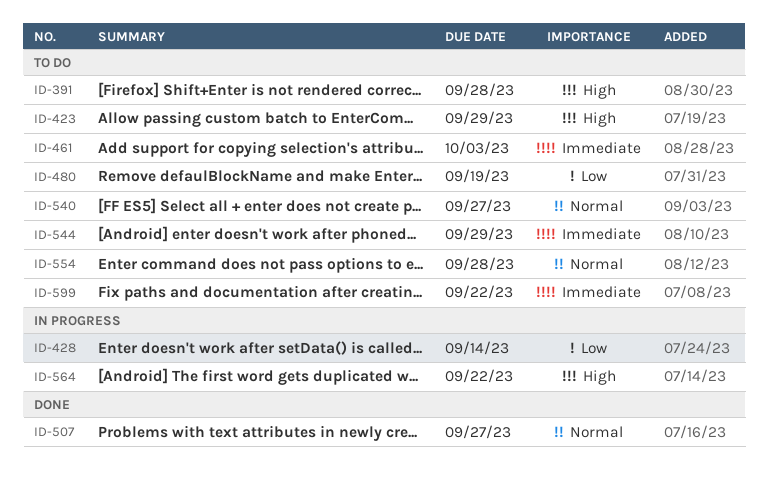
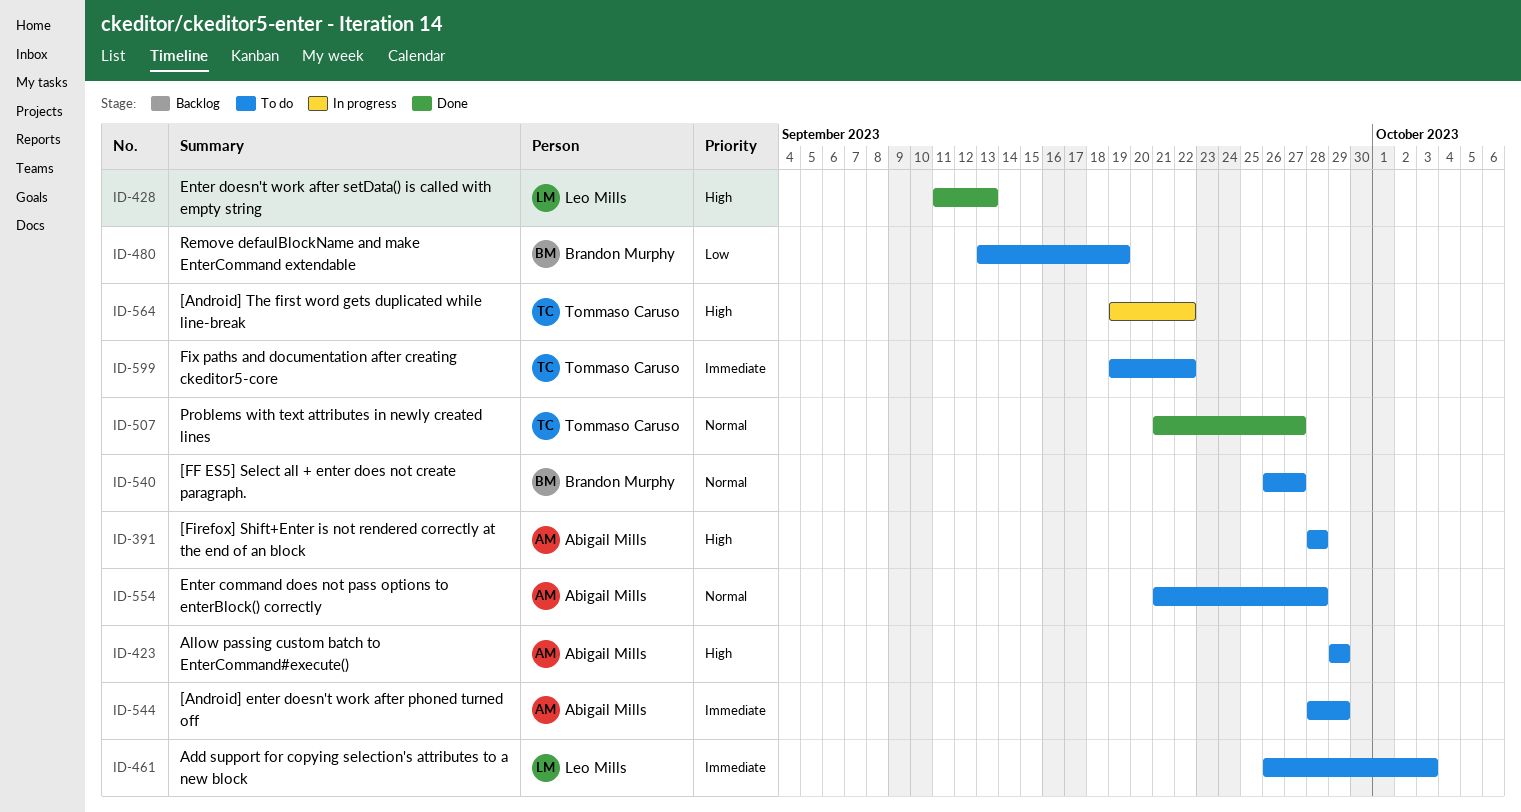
ID-428, status: In progress -> Done
ID-428, priority: Low -> High
ID-428, due: Sep 14 -> Sep 13

